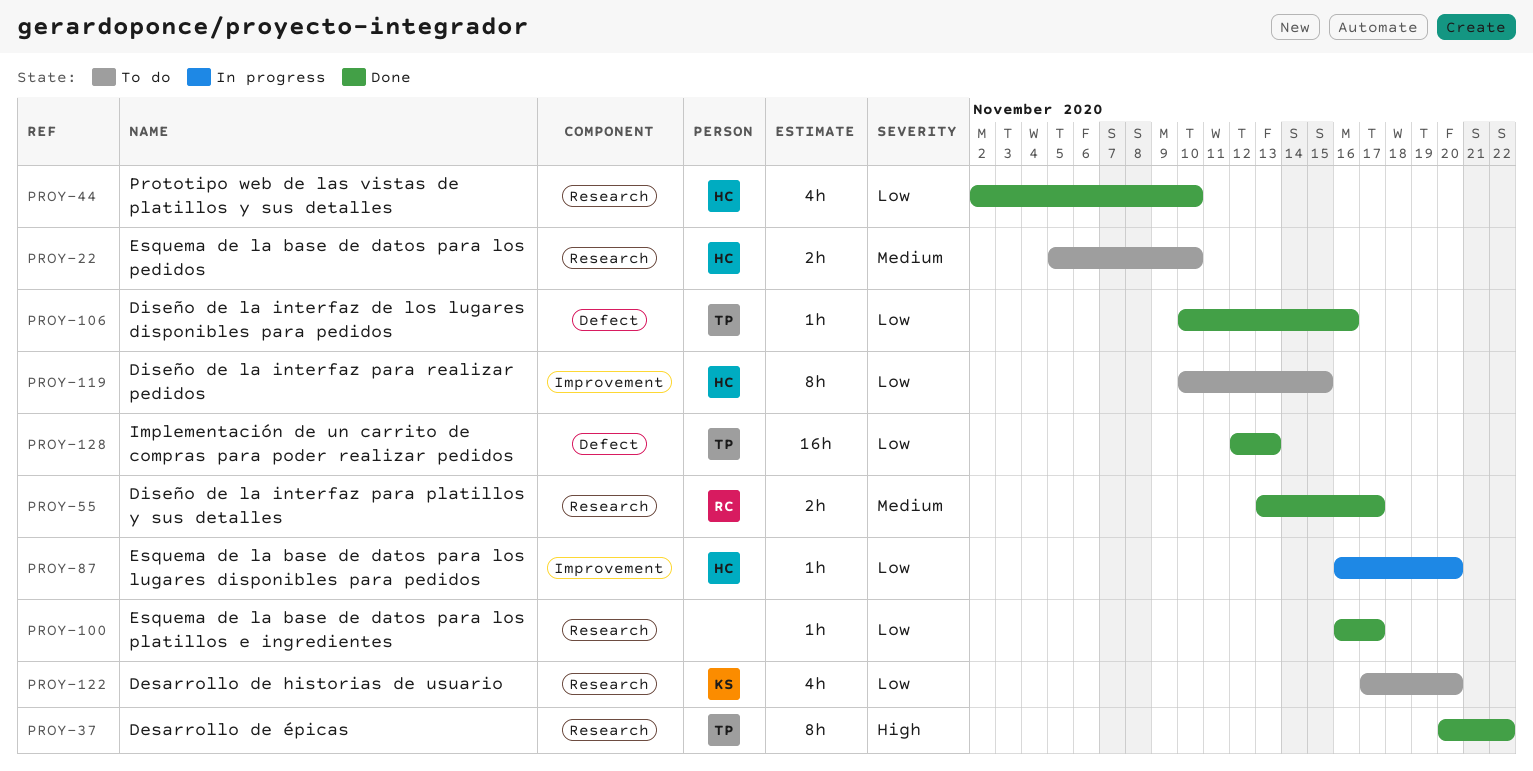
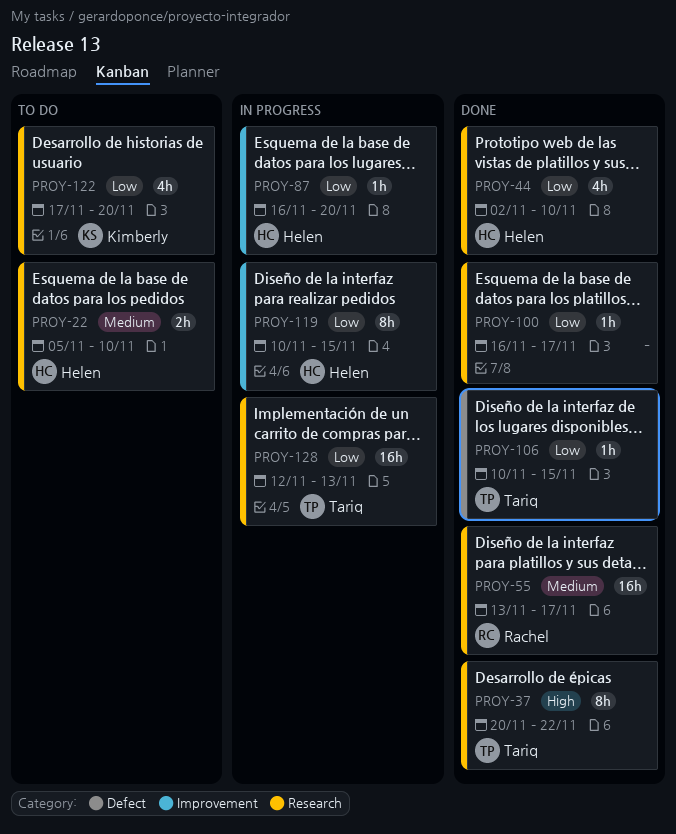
PROY-55, estimate: 2h -> 16h
PROY-106, due: Nov 16 -> Nov 15
PROY-119, status: To do -> In progress
PROY-128, status: Done -> In progress
PROY-128, label: Defect -> Research

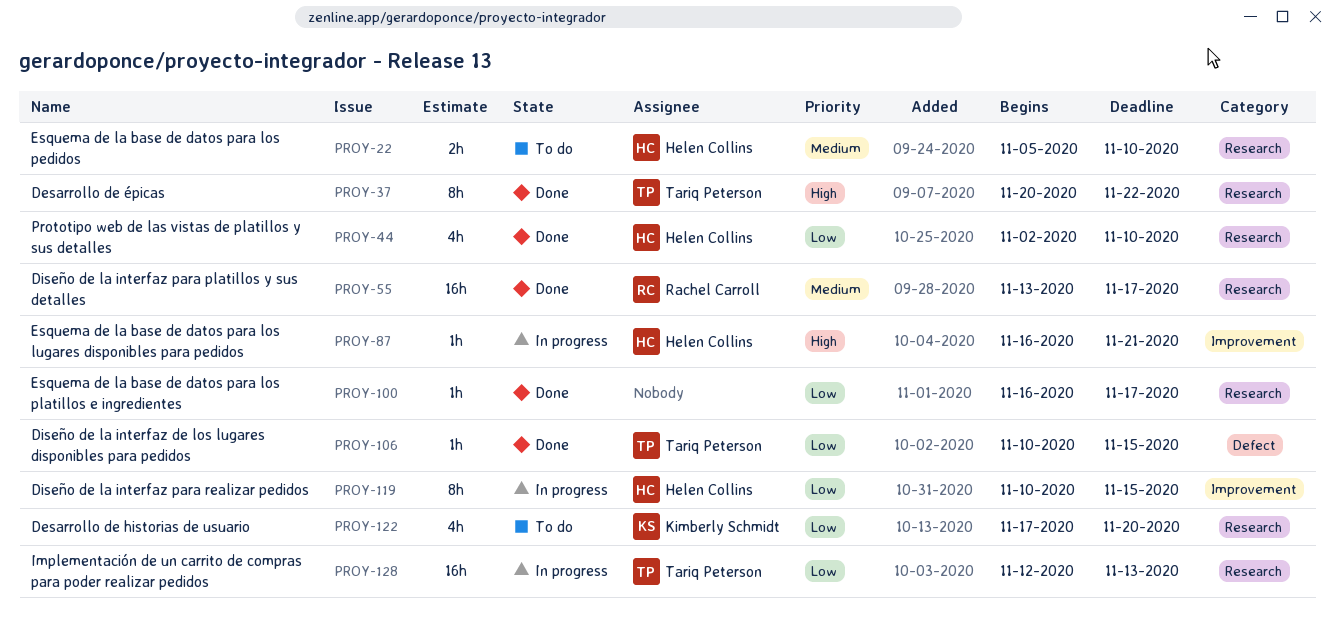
PROY-87, priority: Low -> High
PROY-87, due: Nov 20 -> Nov 21

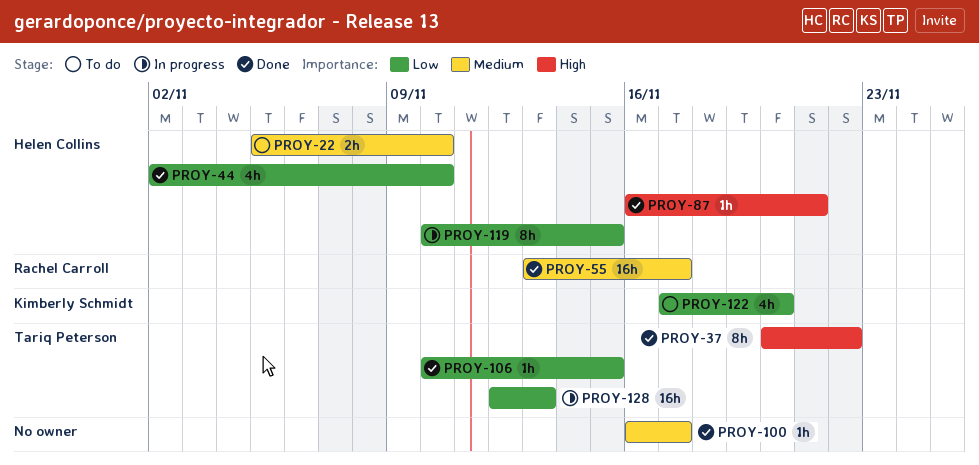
PROY-87, status: In progress -> Done
PROY-100, priority: Low -> Medium

